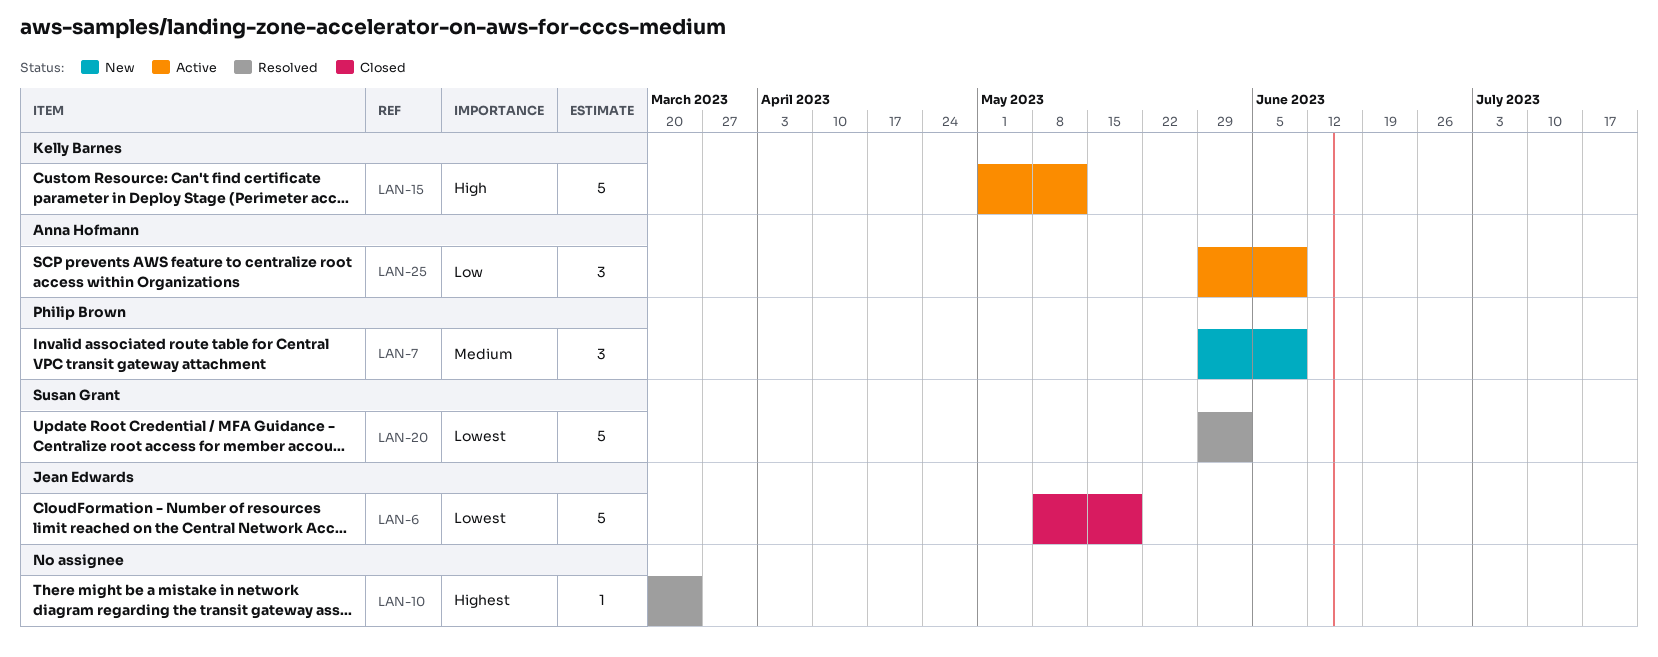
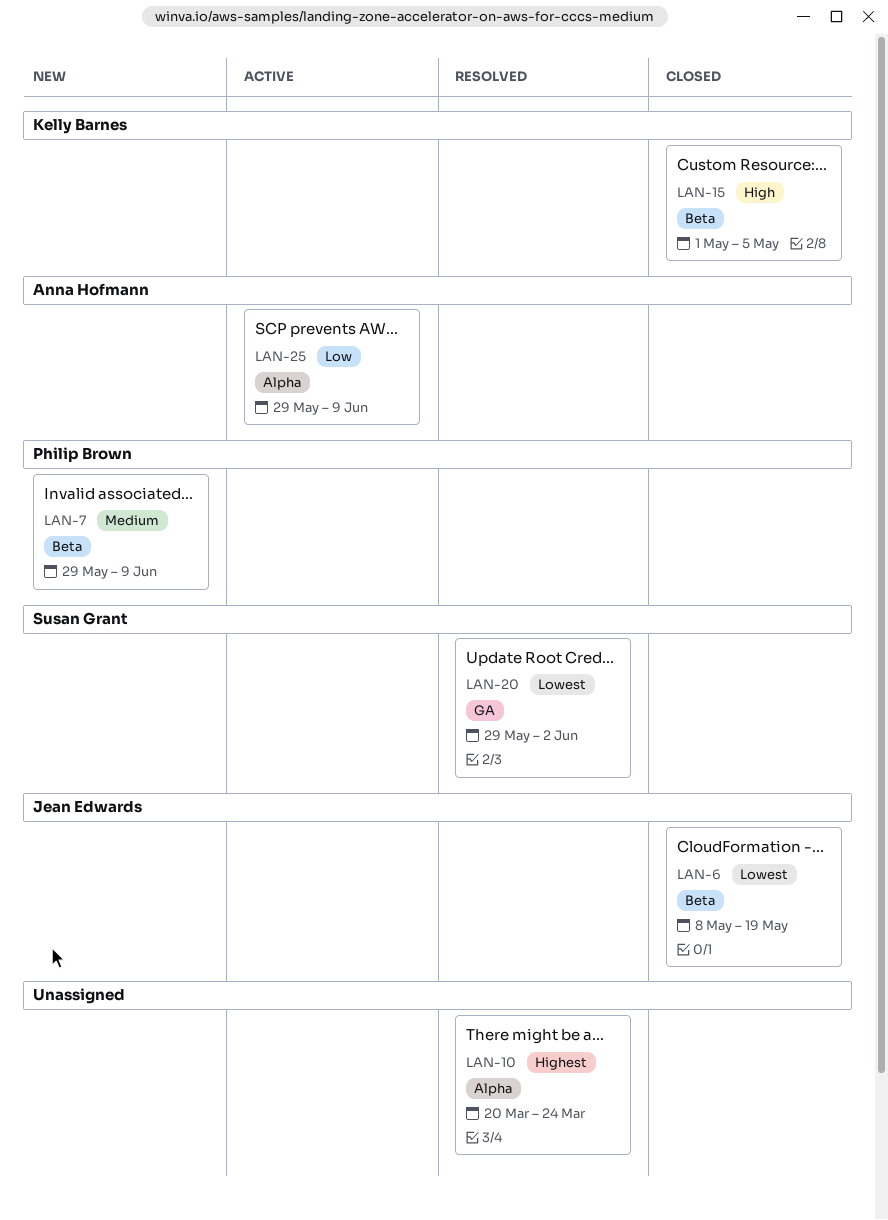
LAN-15, status: Active -> Closed
LAN-15, due: May 12 -> May 5

